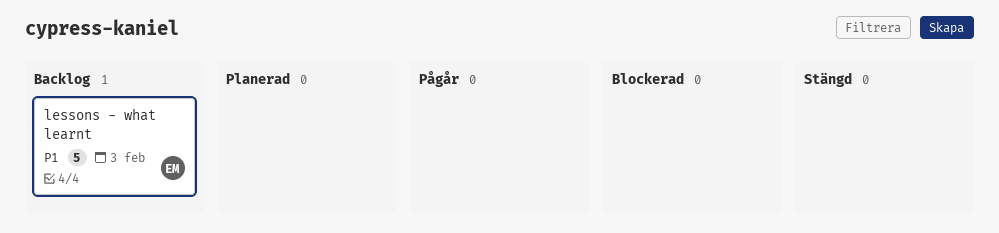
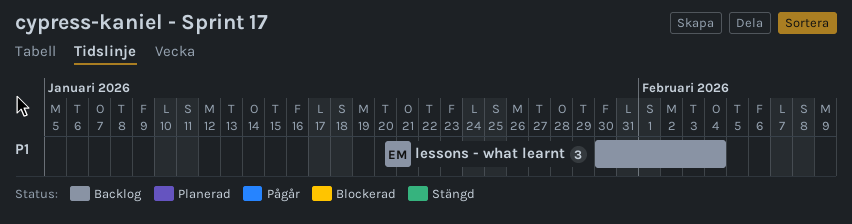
lessons - what learnt, estimate: 5 -> 3
lessons - what learnt, due: Feb 3 -> Feb 4

